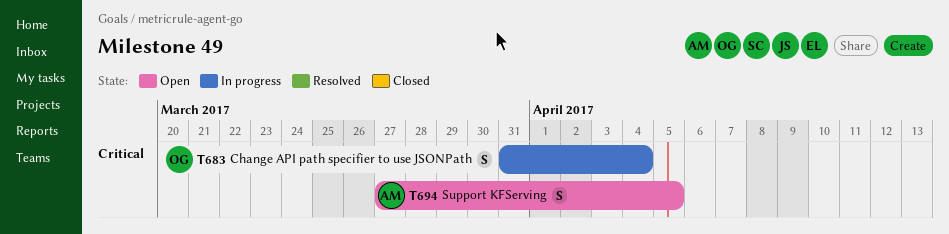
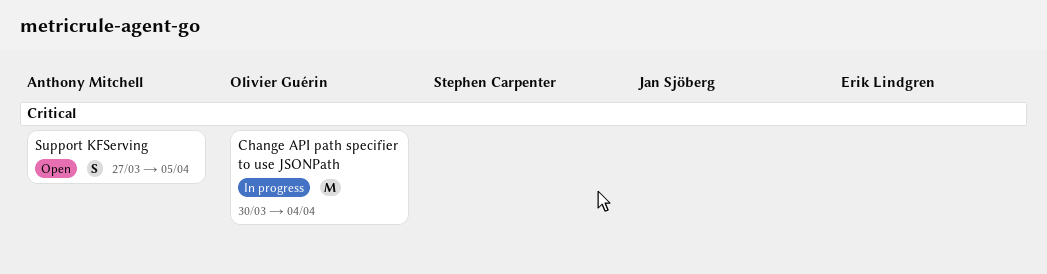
Change API path specifier to use JSONPath, estimate: S -> M
Change API path specifier to use JSONPath, start: Mar 31 -> Mar 30

